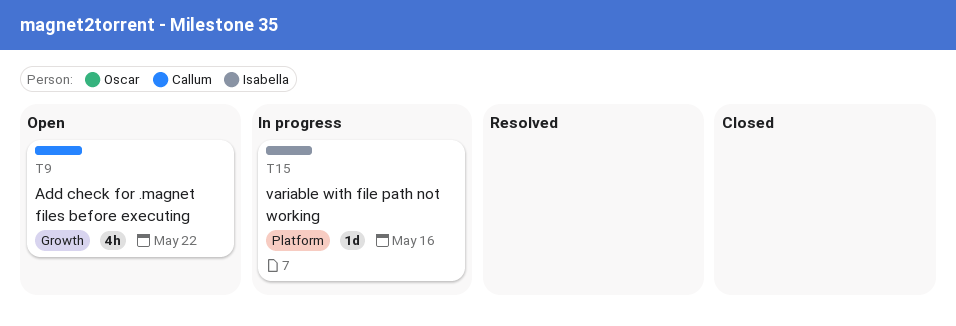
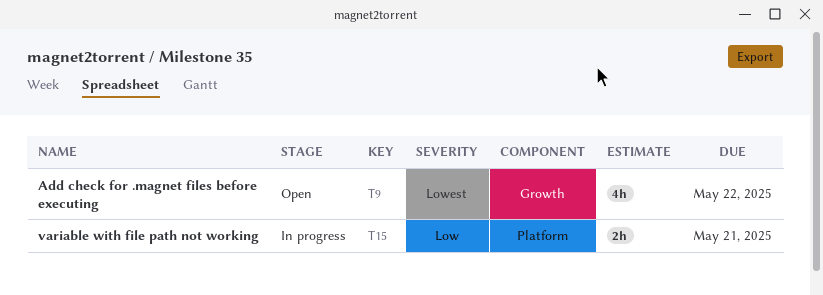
T15, estimate: 1d -> 2h
T15, due: May 16 -> May 21

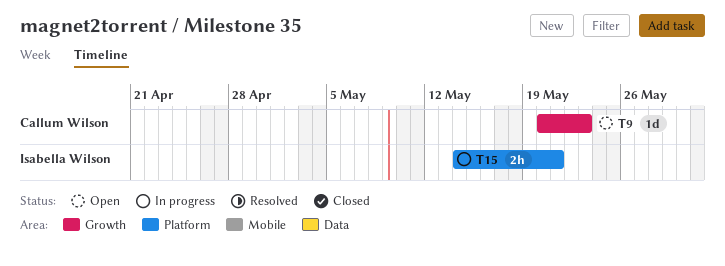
T9, estimate: 4h -> 1d
T9, due: May 22 -> May 23

